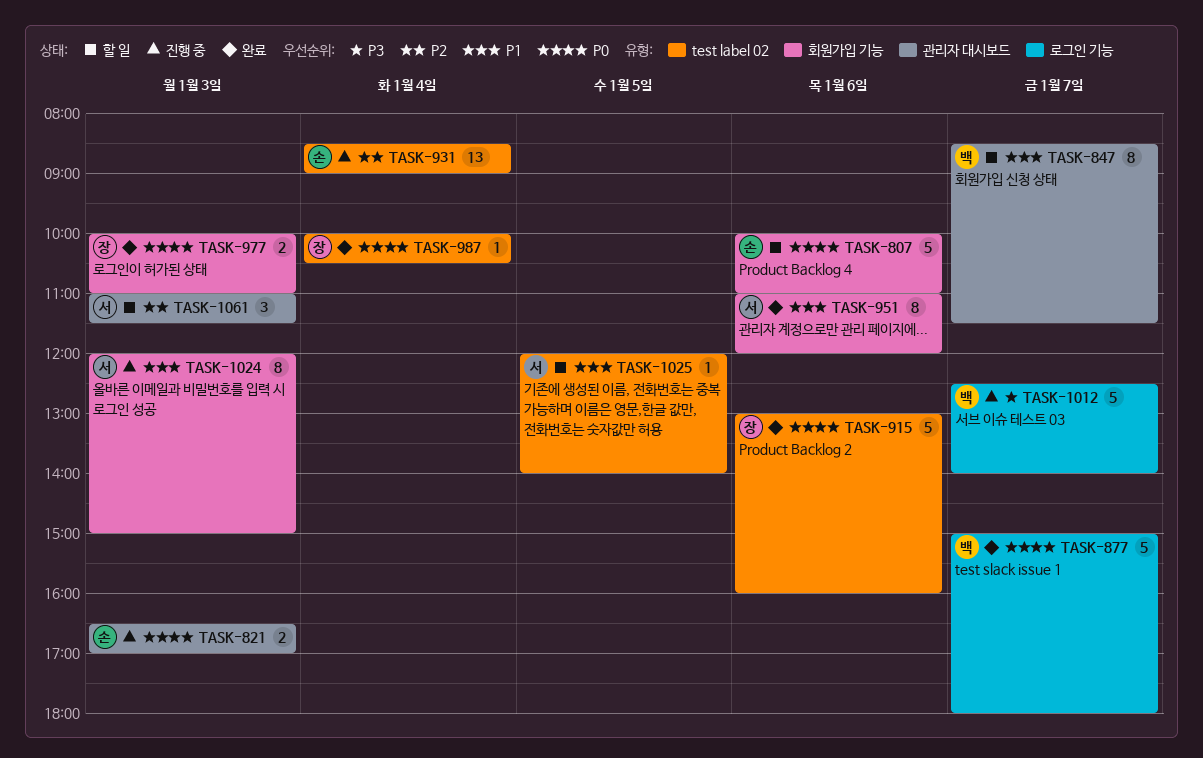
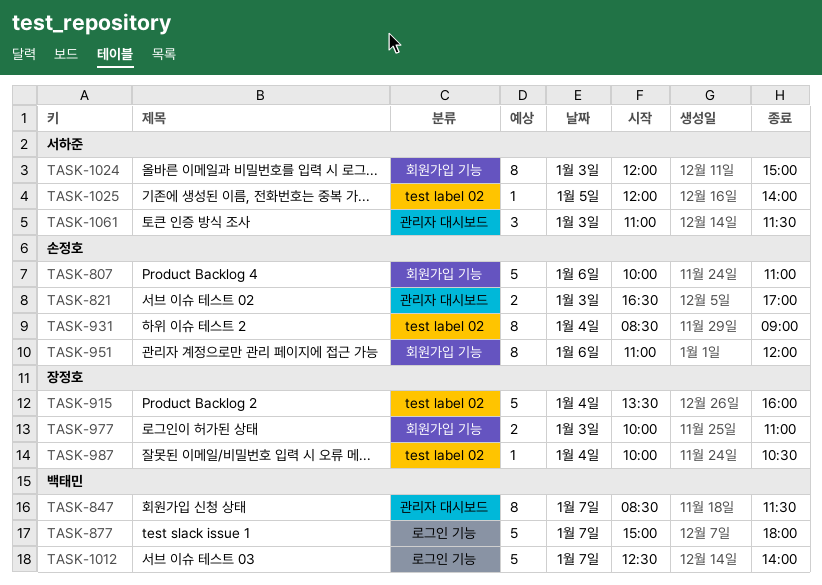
TASK-915, day: Jan 6 -> Jan 4
TASK-915, begins: 13:00 -> 13:30
TASK-931, estimate: 13 -> 8
TASK-951, owner: 서하준 -> 손정호

